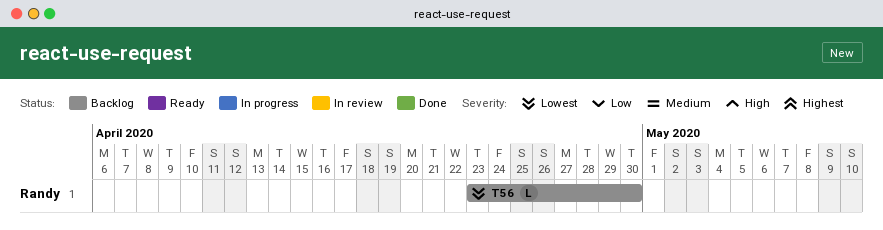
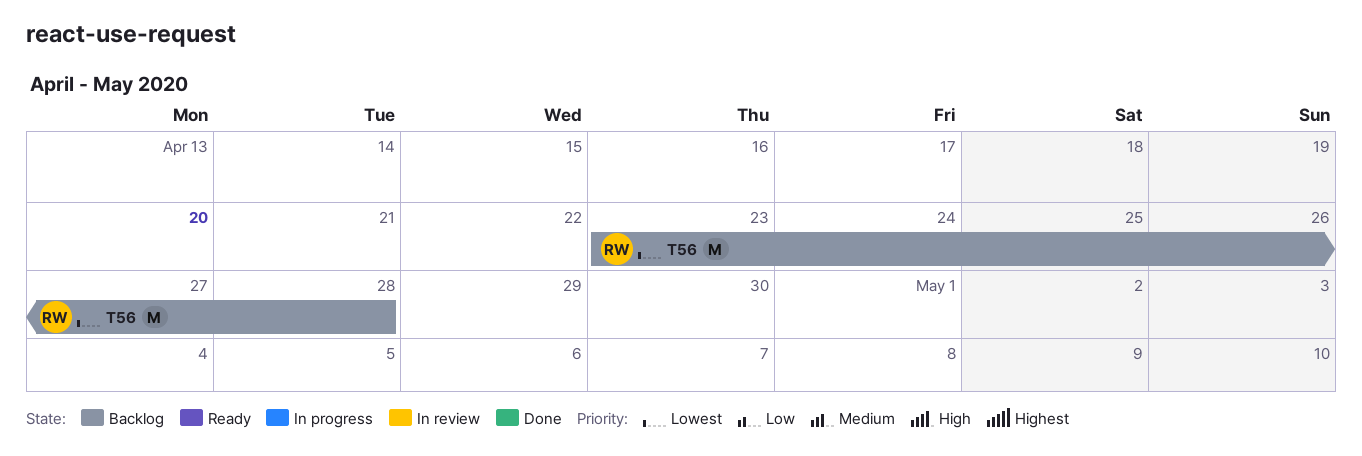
T56, estimate: L -> M
T56, due: Apr 30 -> Apr 28

